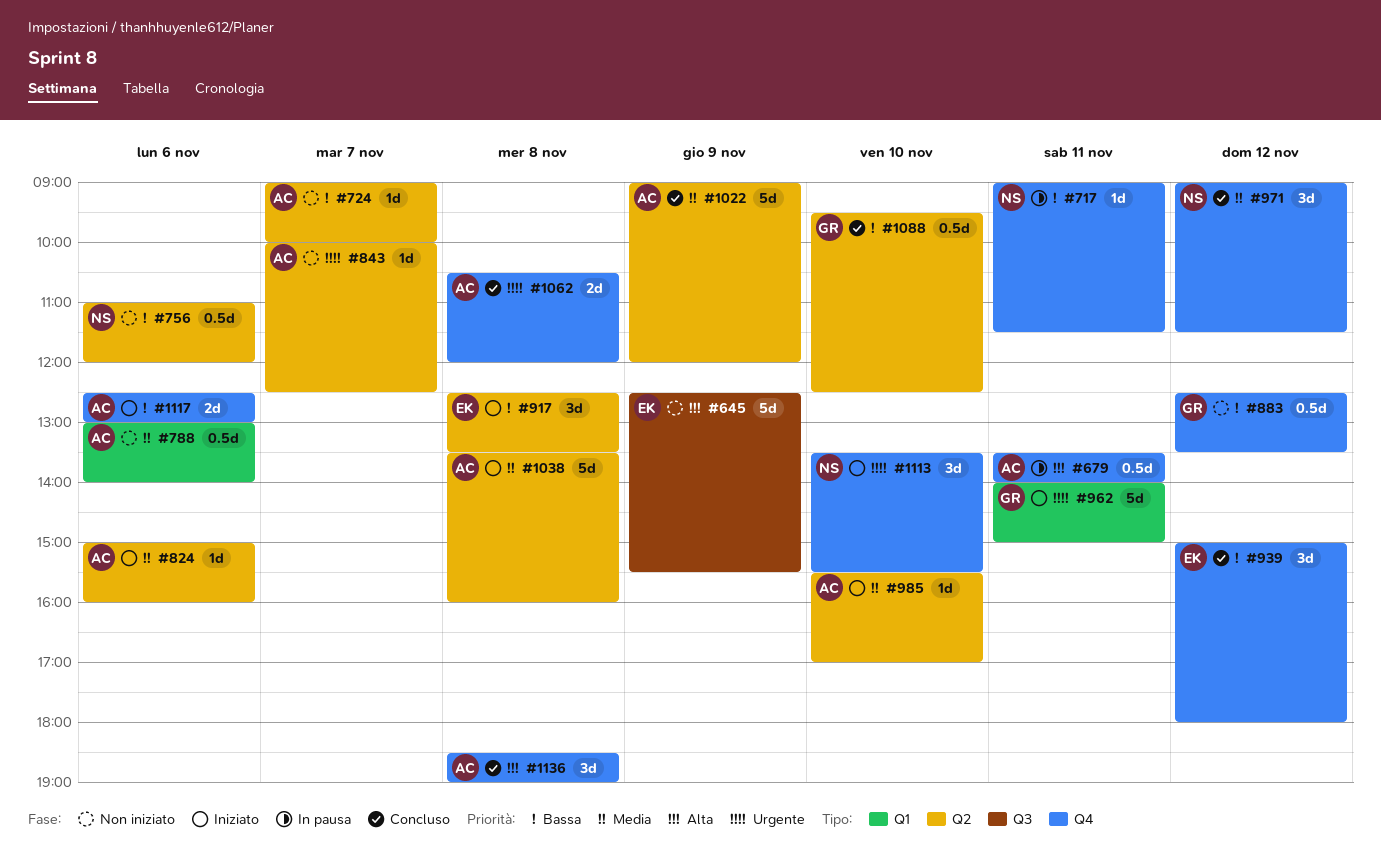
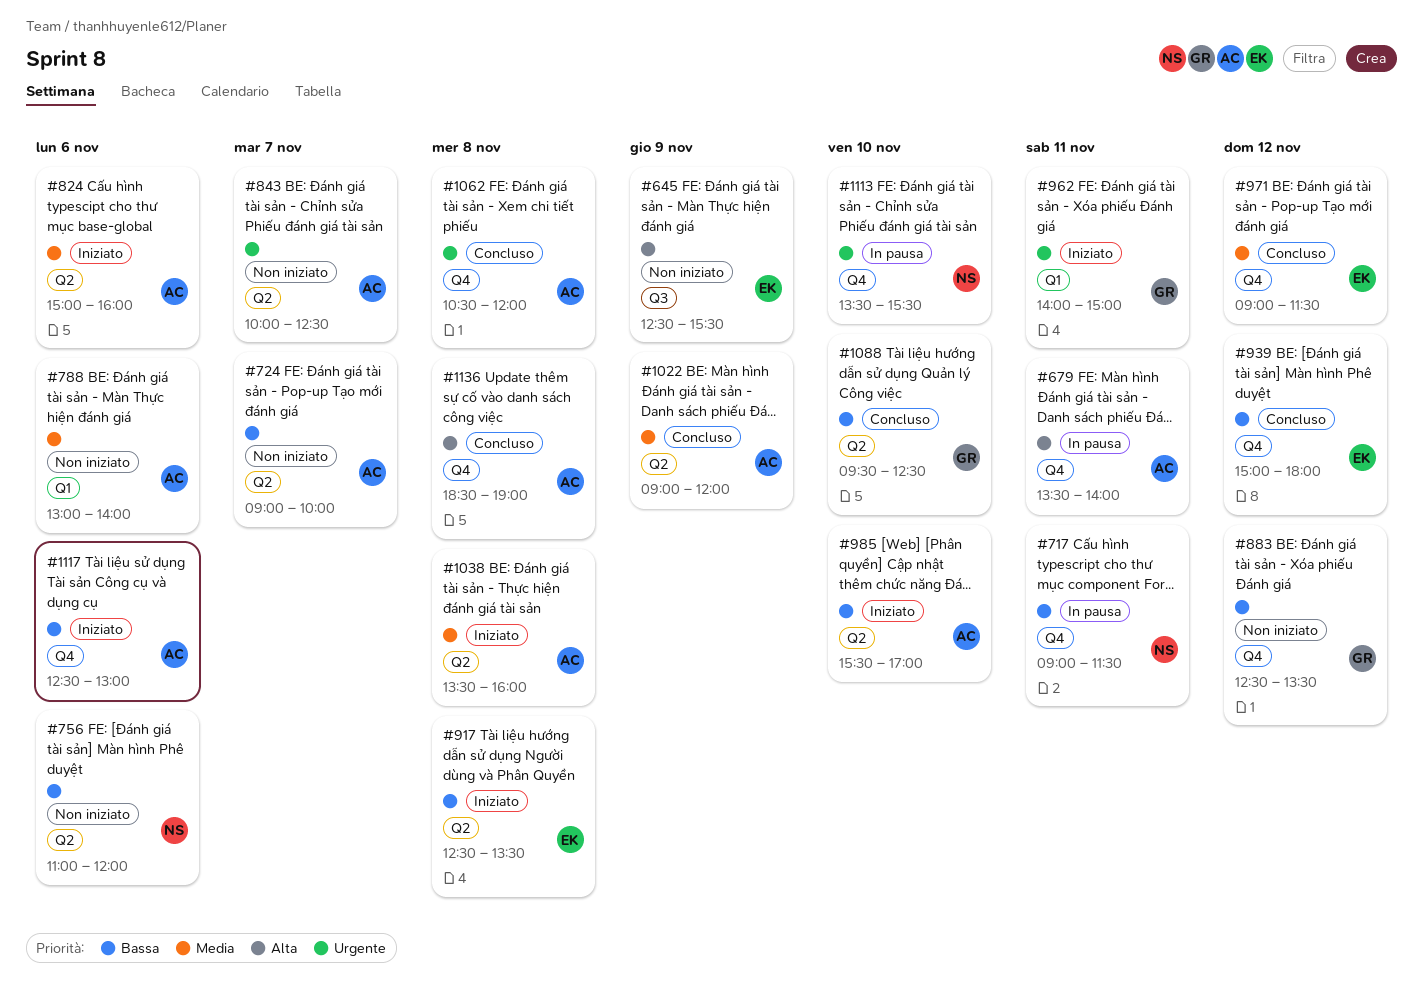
#971, owner: NS -> EK
#985, priority: Media -> Bassa
#1113, status: Iniziato -> In pausa

